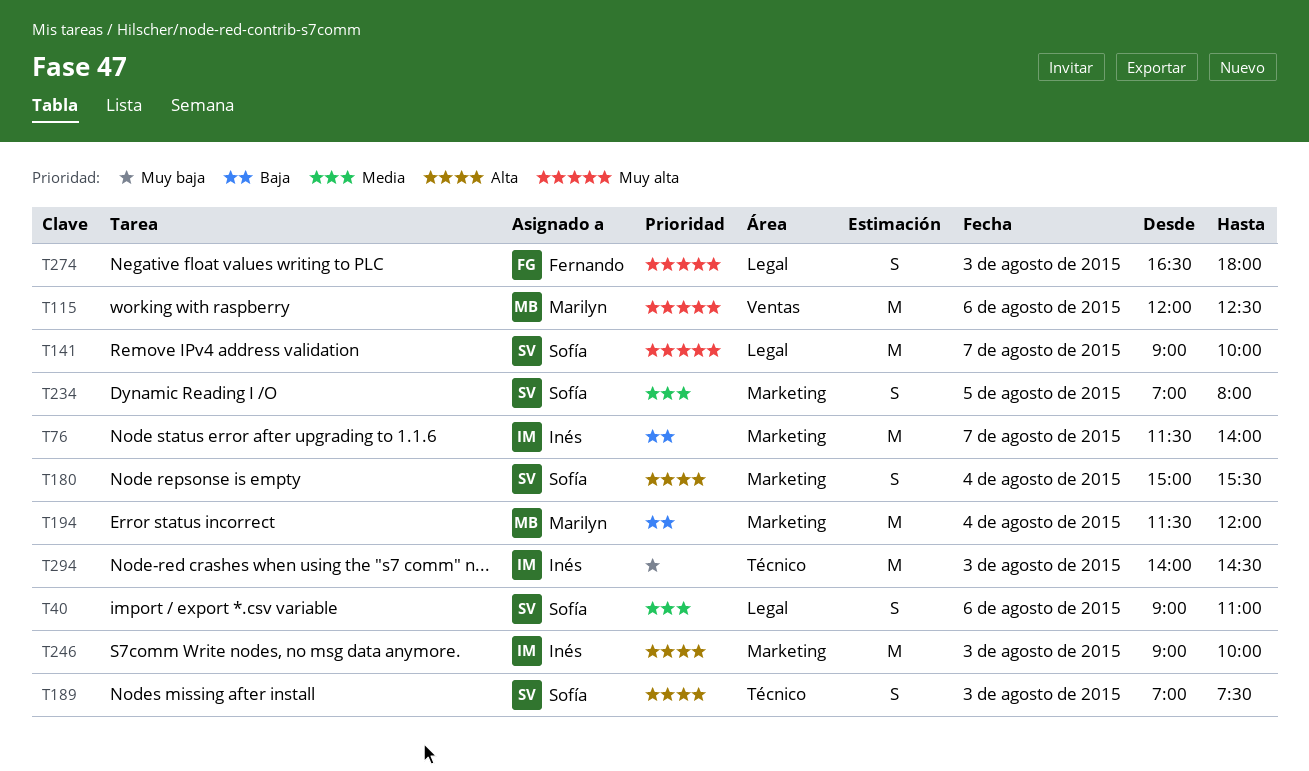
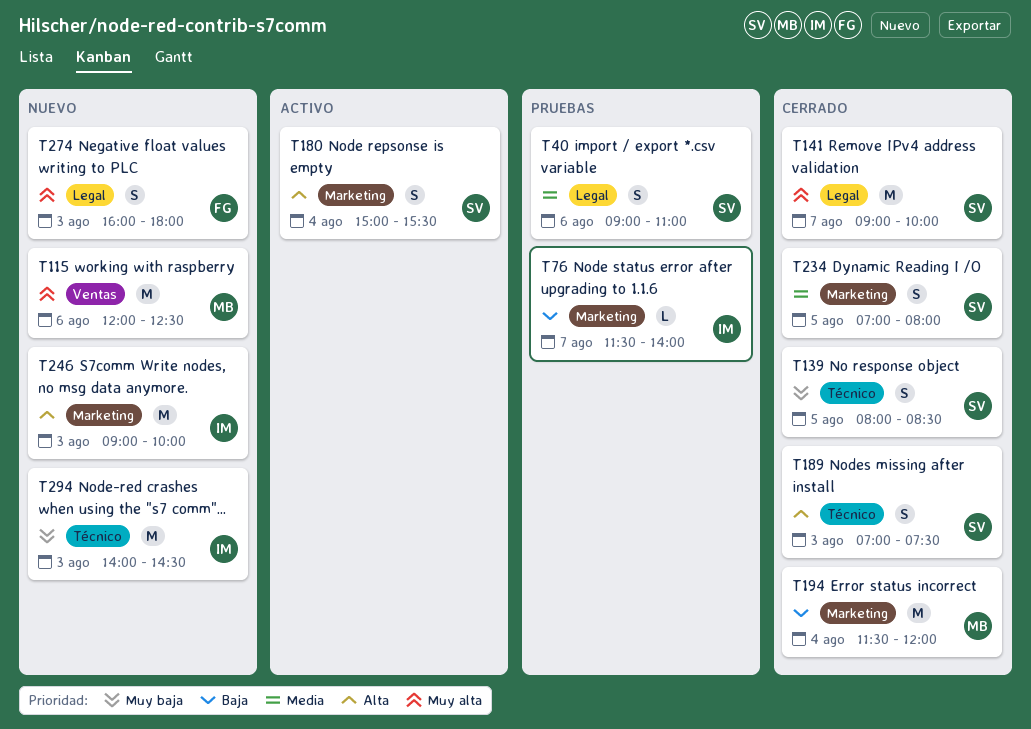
T76, estimate: M -> L
T139: none -> present
T274, begins: 16:30 -> 16:00

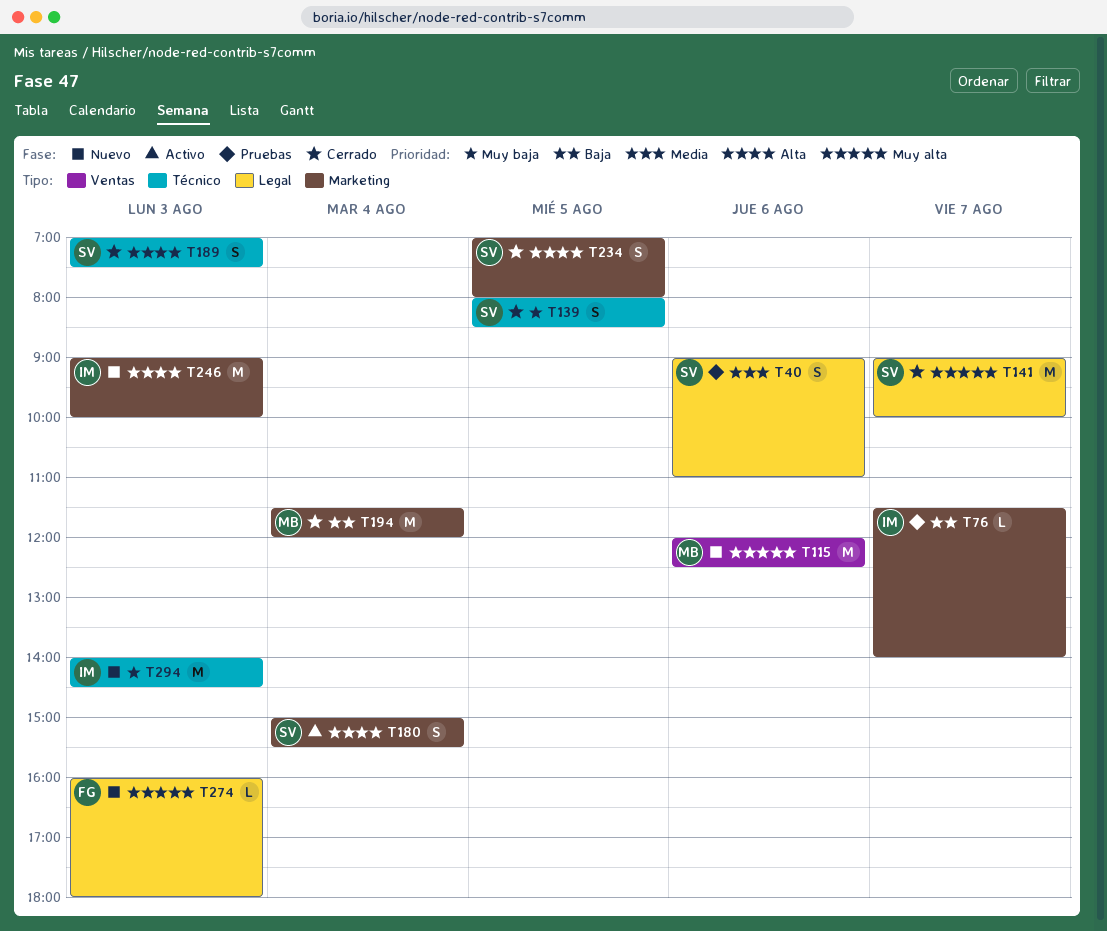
T234, priority: Media -> Alta
T274, estimate: S -> L

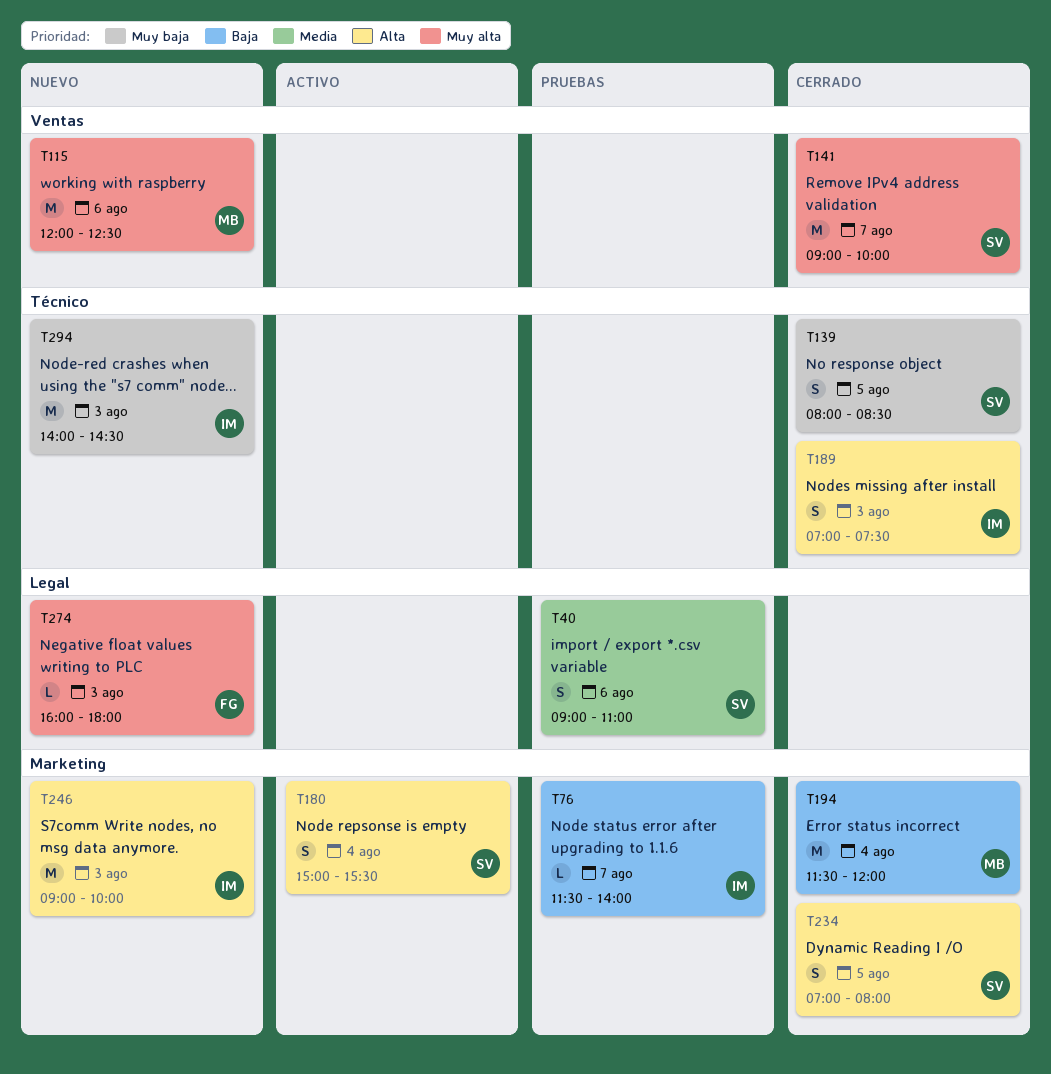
T141, label: Legal -> Ventas
T189, owner: SV -> IM

